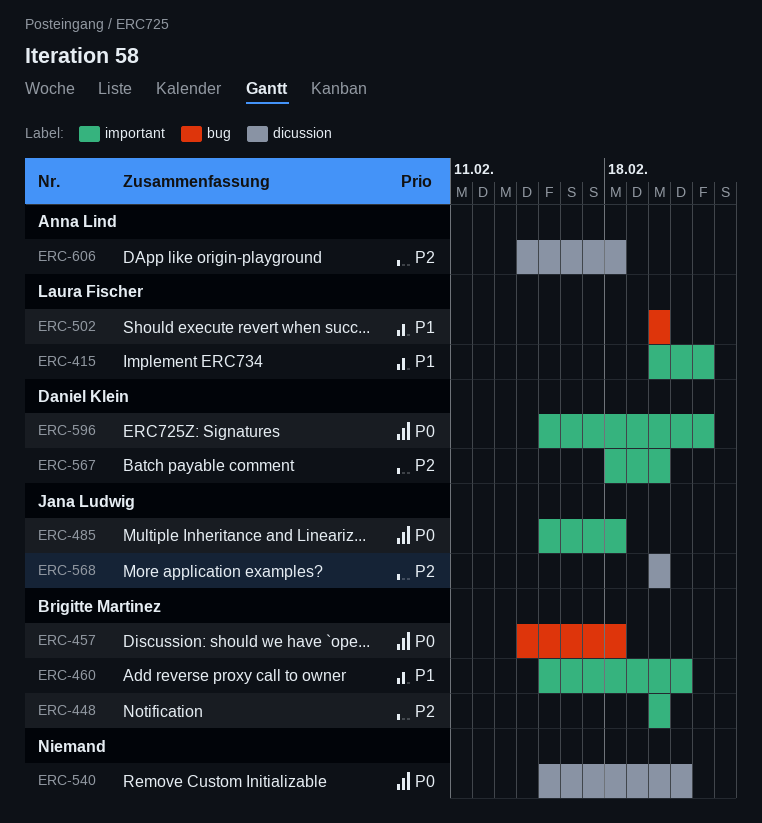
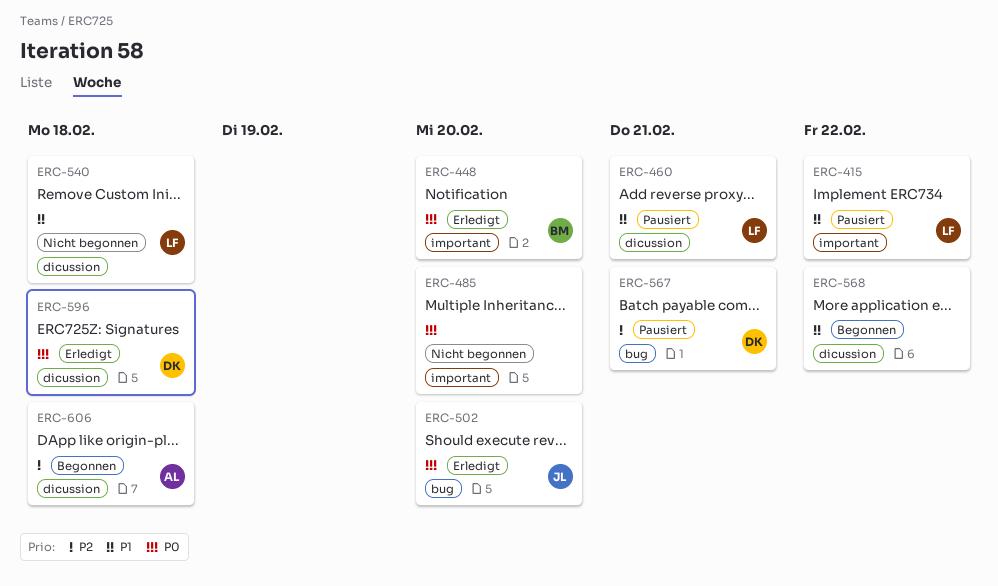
ERC-448, priority: P2 -> P0
ERC-457: present -> none
ERC-460, owner: Brigitte Martinez -> Laura Fischer
ERC-460, label: important -> dicussion
ERC-485, owner: Jana Ludwig -> none
ERC-485, due: Feb 18 -> Feb 20
ERC-502, owner: Laura Fischer -> Jana Ludwig
ERC-502, priority: P1 -> P0
ERC-540, owner: none -> Laura Fischer
ERC-540, priority: P0 -> P1
ERC-540, due: Feb 21 -> Feb 18
ERC-567, label: important -> bug
ERC-567, due: Feb 20 -> Feb 21
ERC-568, owner: Jana Ludwig -> none
ERC-568, priority: P2 -> P1
ERC-568, due: Feb 20 -> Feb 22
ERC-596, label: important -> dicussion
ERC-596, due: Feb 22 -> Feb 18

